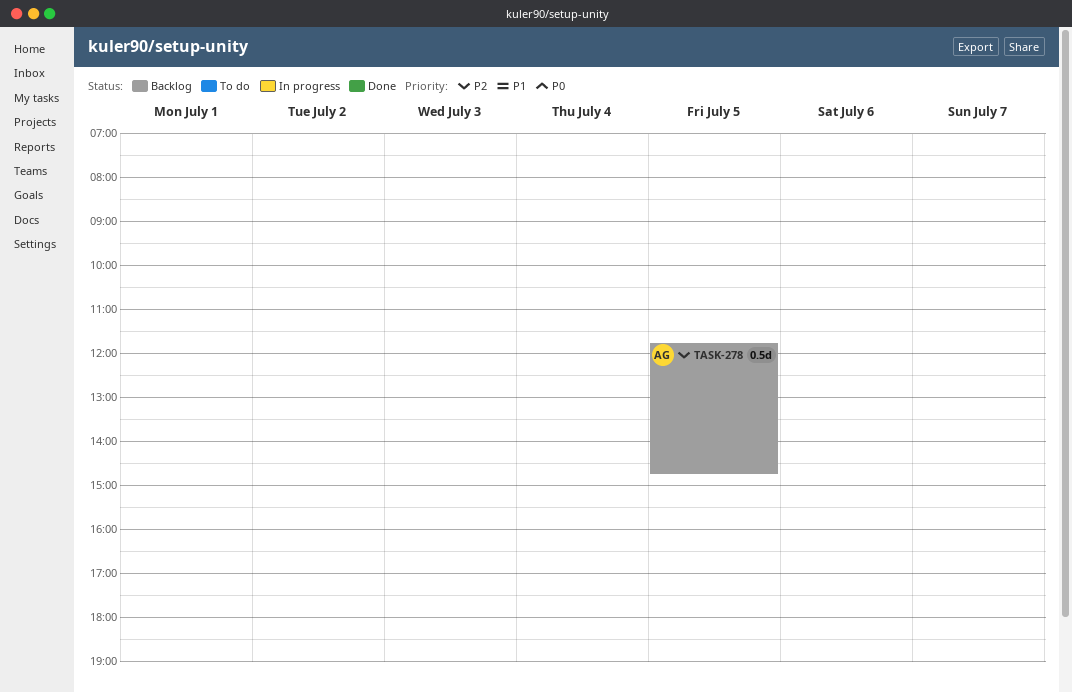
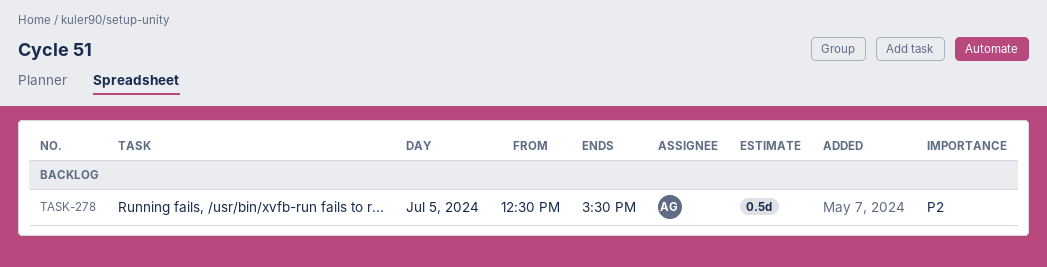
TASK-278, begins: 11:45 -> 12:30
TASK-278, ends: 14:45 -> 15:30

